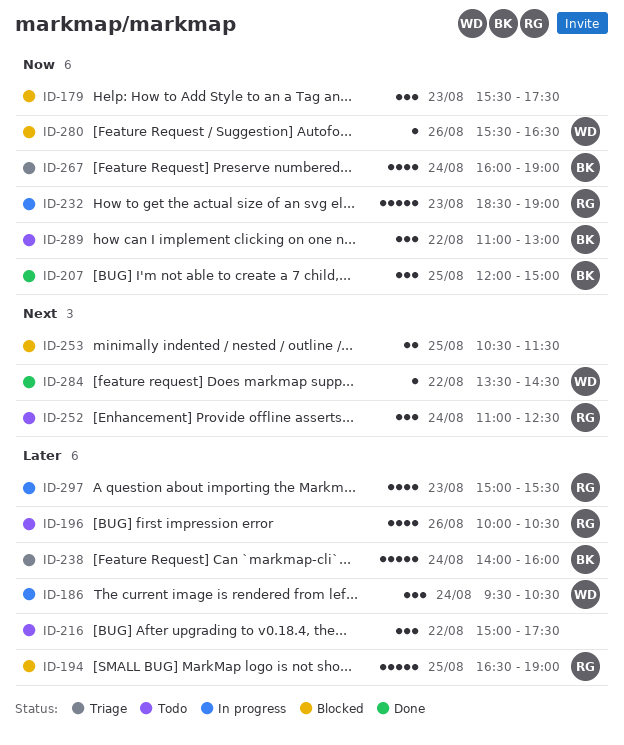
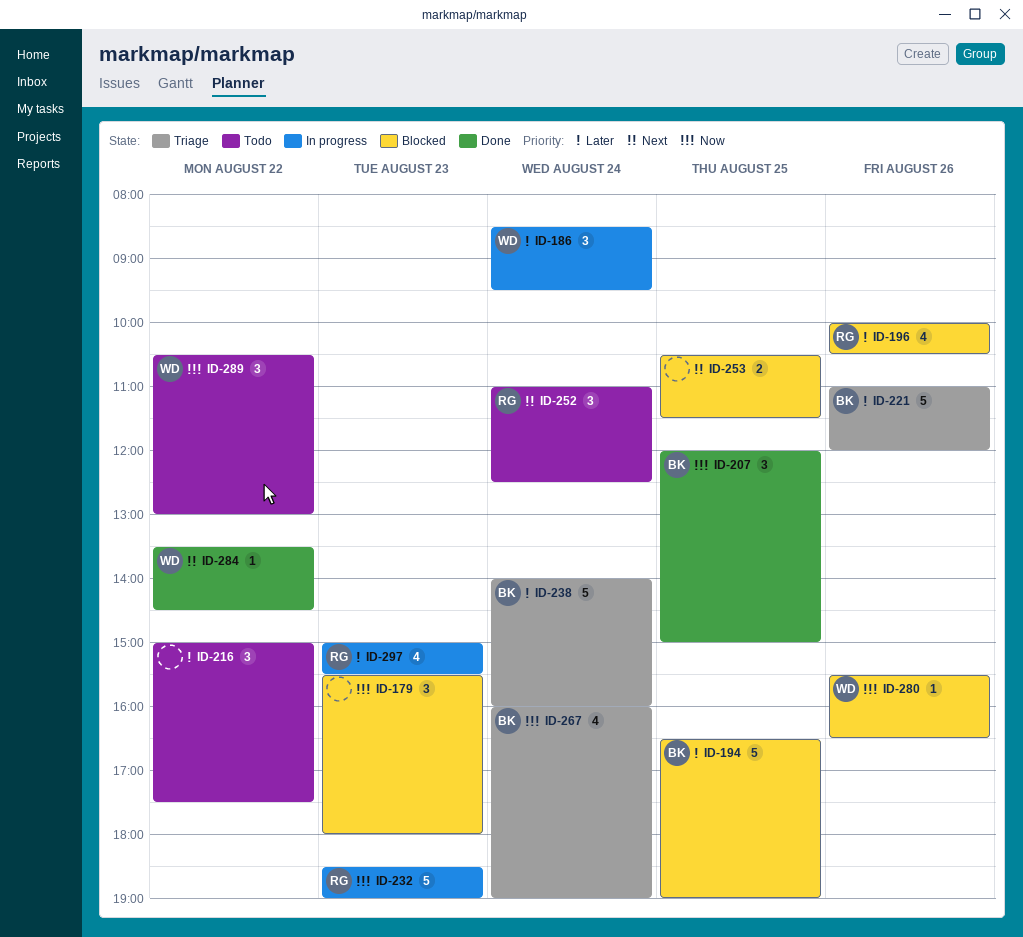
ID-179, ends: 17:30 -> 18:00
ID-186, begins: 09:30 -> 08:30
ID-186, ends: 10:30 -> 09:30
ID-194, owner: RG -> BK
ID-196, status: Todo -> Blocked
ID-221: none -> present
ID-289, owner: BK -> WD
ID-289, begins: 11:00 -> 10:30

